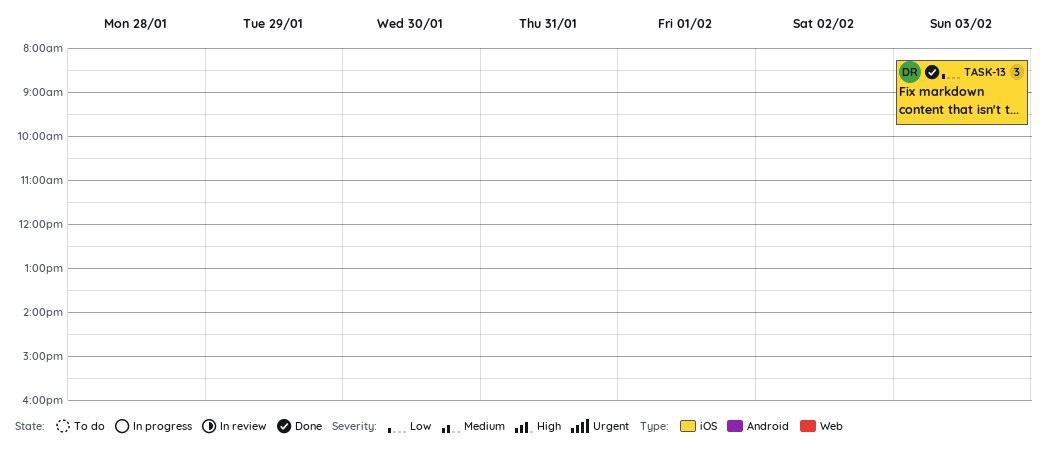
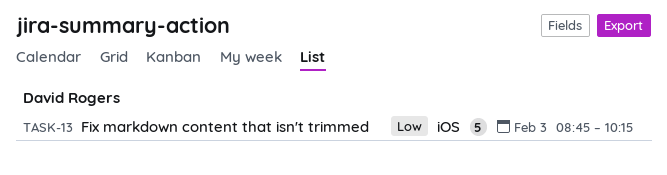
TASK-13, estimate: 3 -> 5
TASK-13, begins: 08:15 -> 08:45
TASK-13, ends: 09:45 -> 10:15

